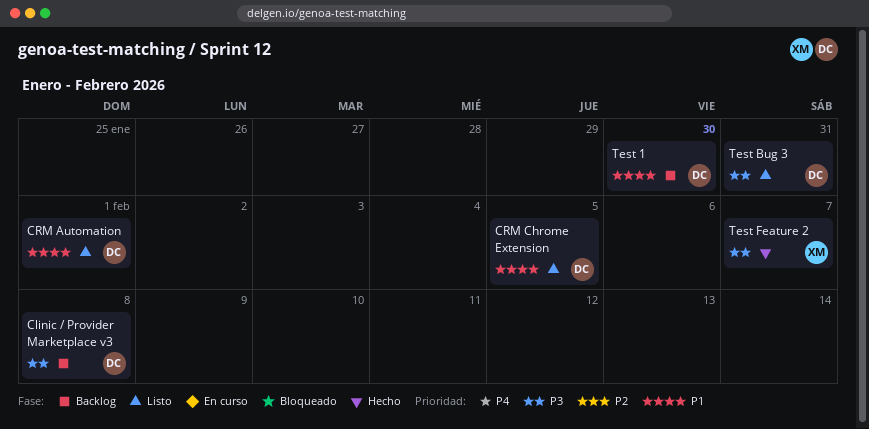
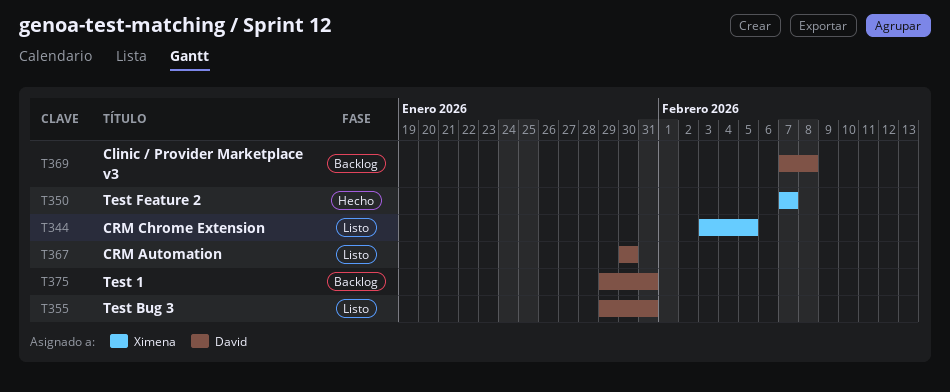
CRM Automation, due: Feb 1 -> Jan 30
CRM Chrome Extension, owner: David -> Ximena
Test 1, due: Jan 30 -> Jan 31

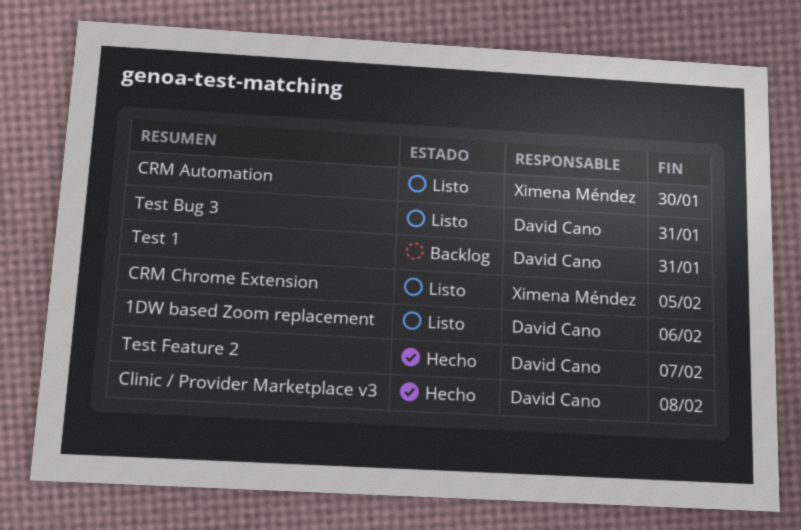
1DW based Zoom replacement: none -> present
Clinic / Provider Marketplace v3, status: Backlog -> Hecho
CRM Automation, owner: David Cano -> Ximena Méndez
Test Feature 2, owner: Ximena Méndez -> David Cano

